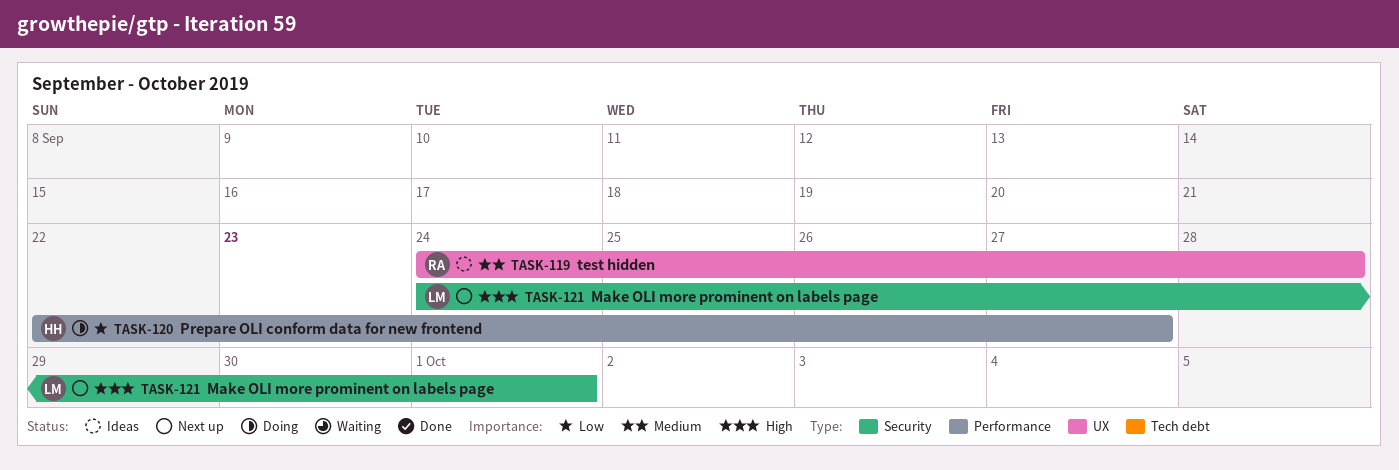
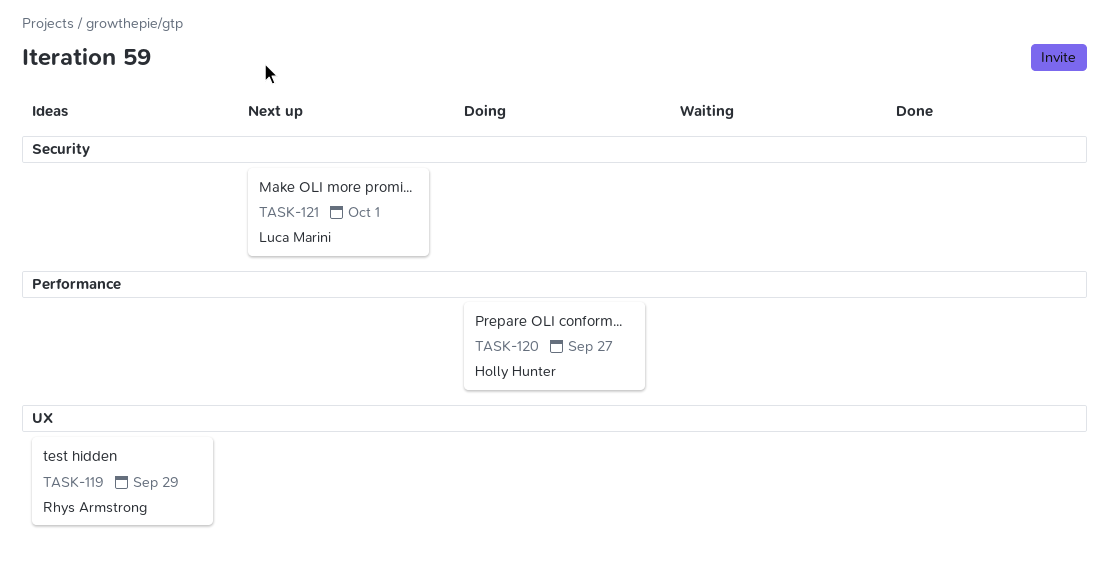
TASK-119, due: Sep 28 -> Sep 29

